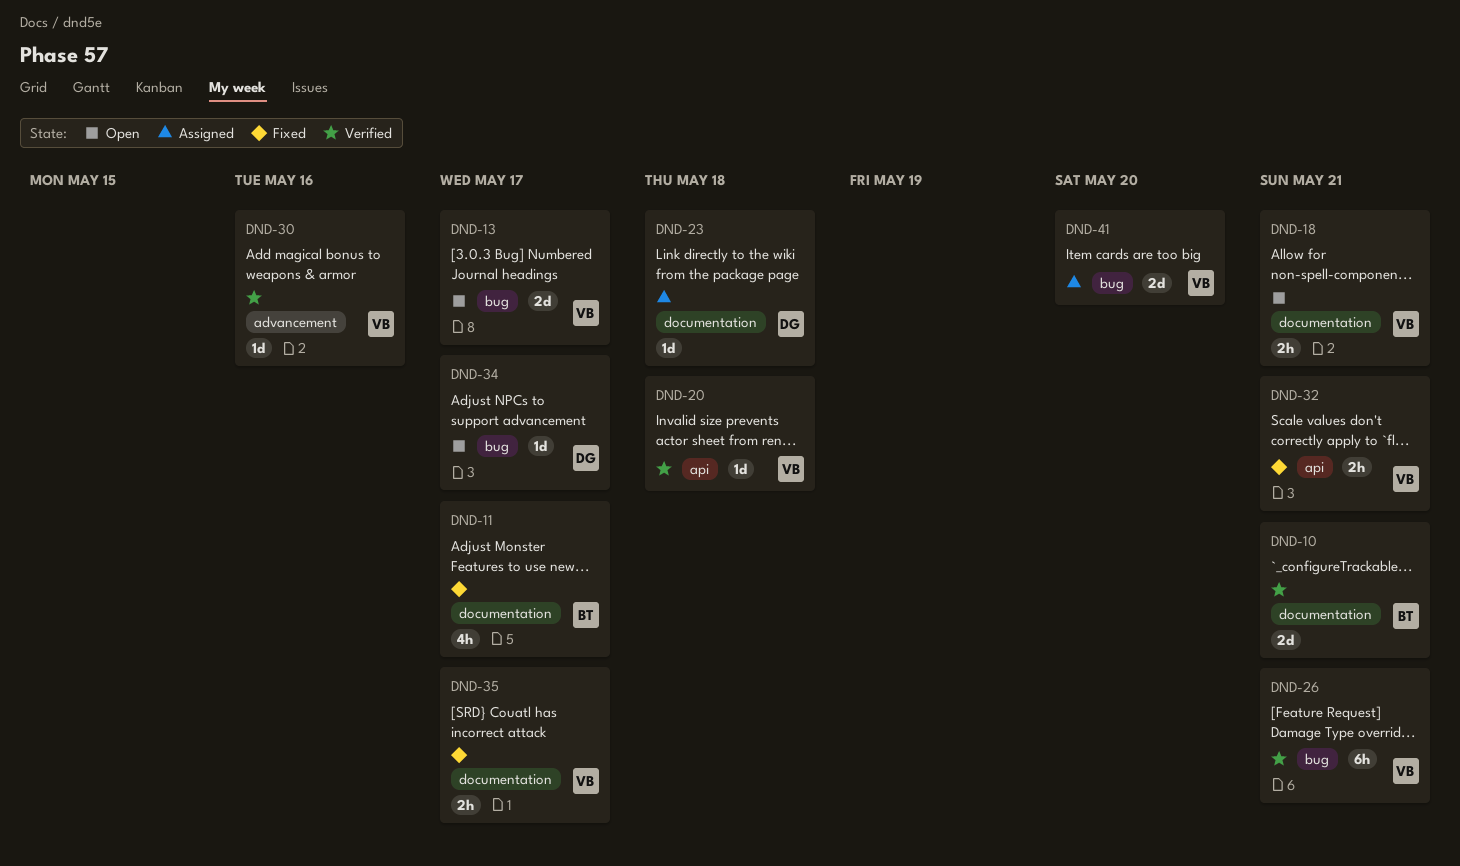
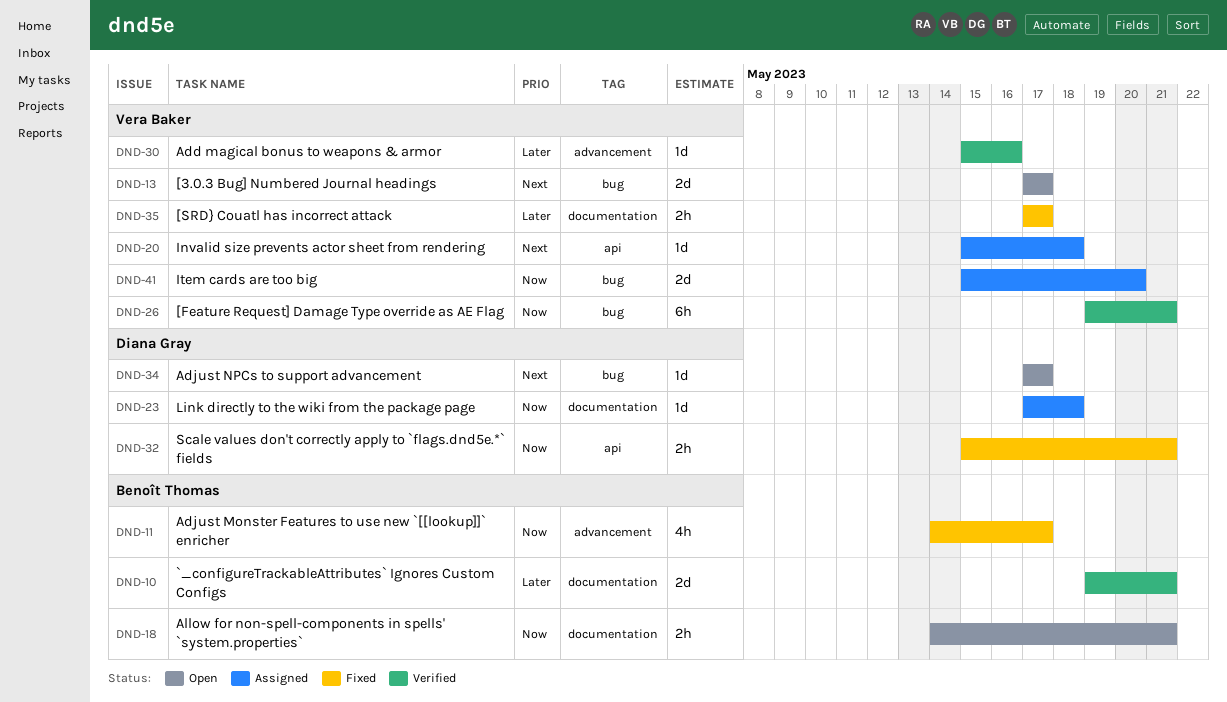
DND-11, label: documentation -> advancement
DND-18, owner: Vera Baker -> Benoît Thomas
DND-20, status: Verified -> Assigned
DND-32, owner: Vera Baker -> Diana Gray

